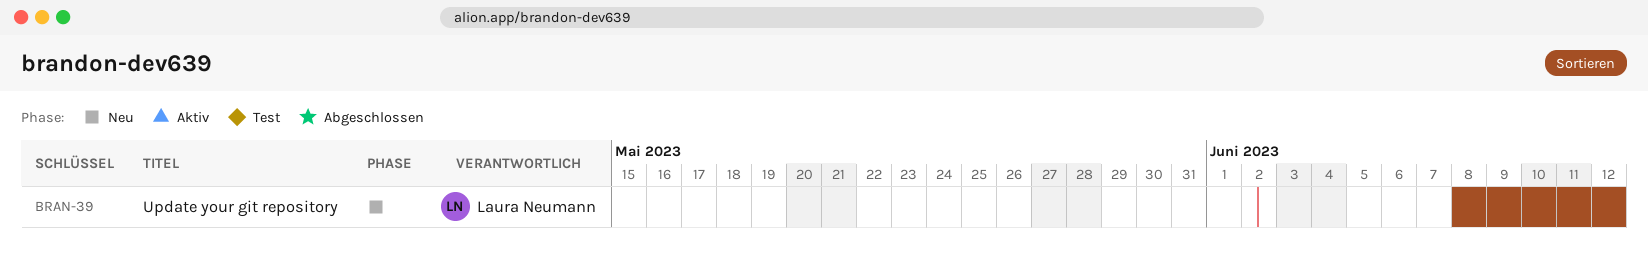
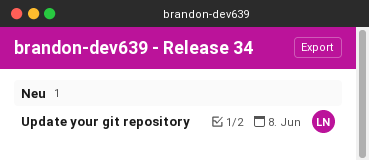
Update your git repository, due: Jun 12 -> Jun 8

